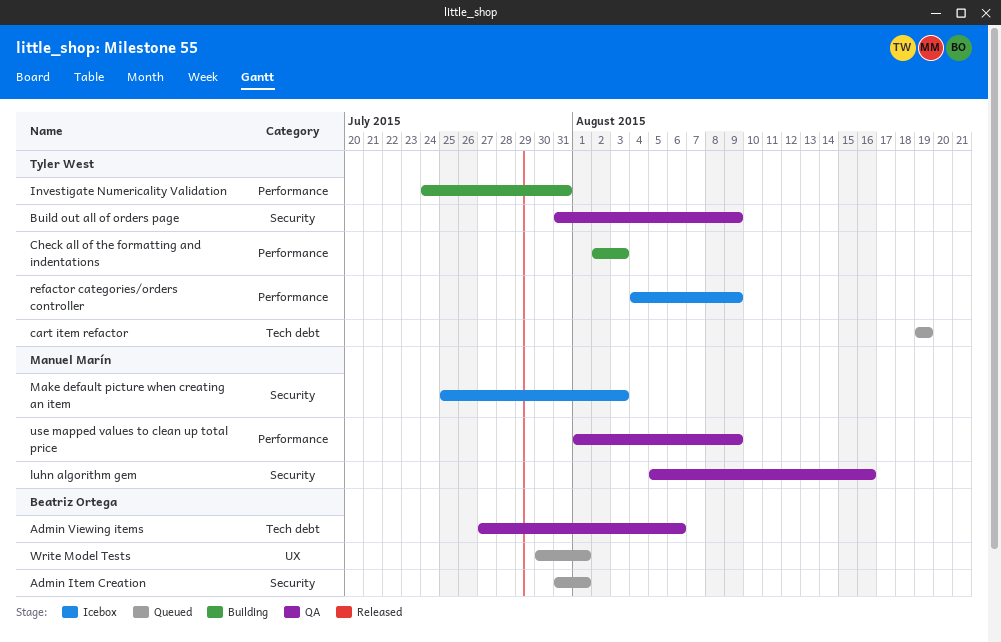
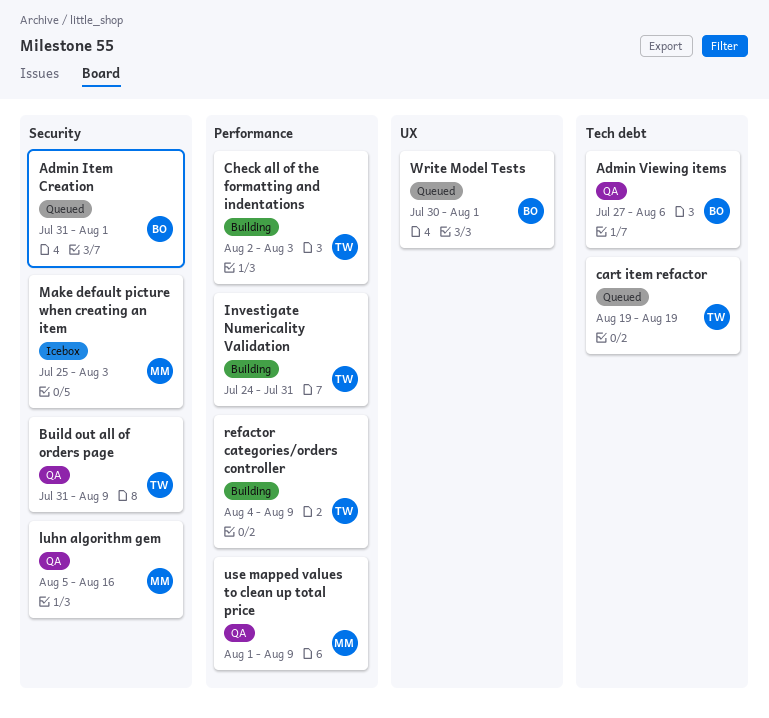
refactor categories/orders controller, status: Icebox -> Building

